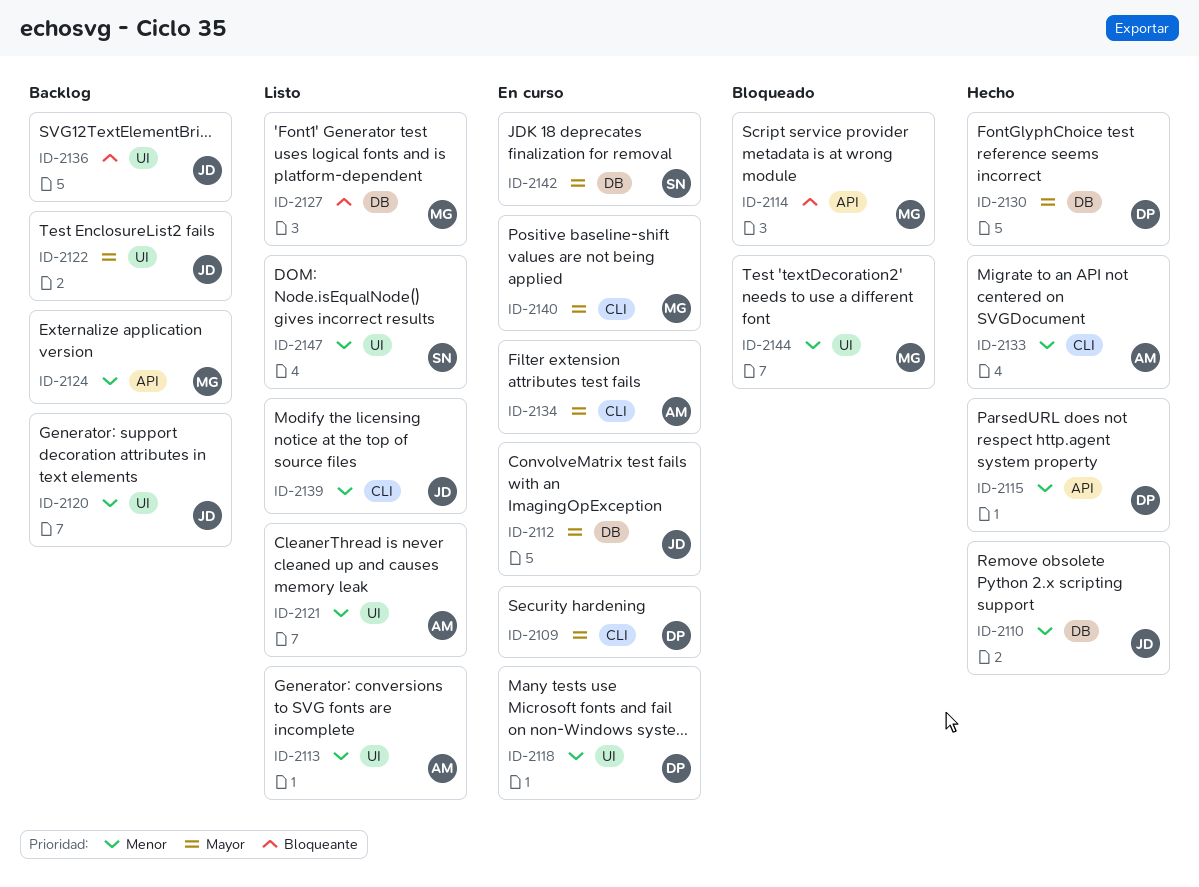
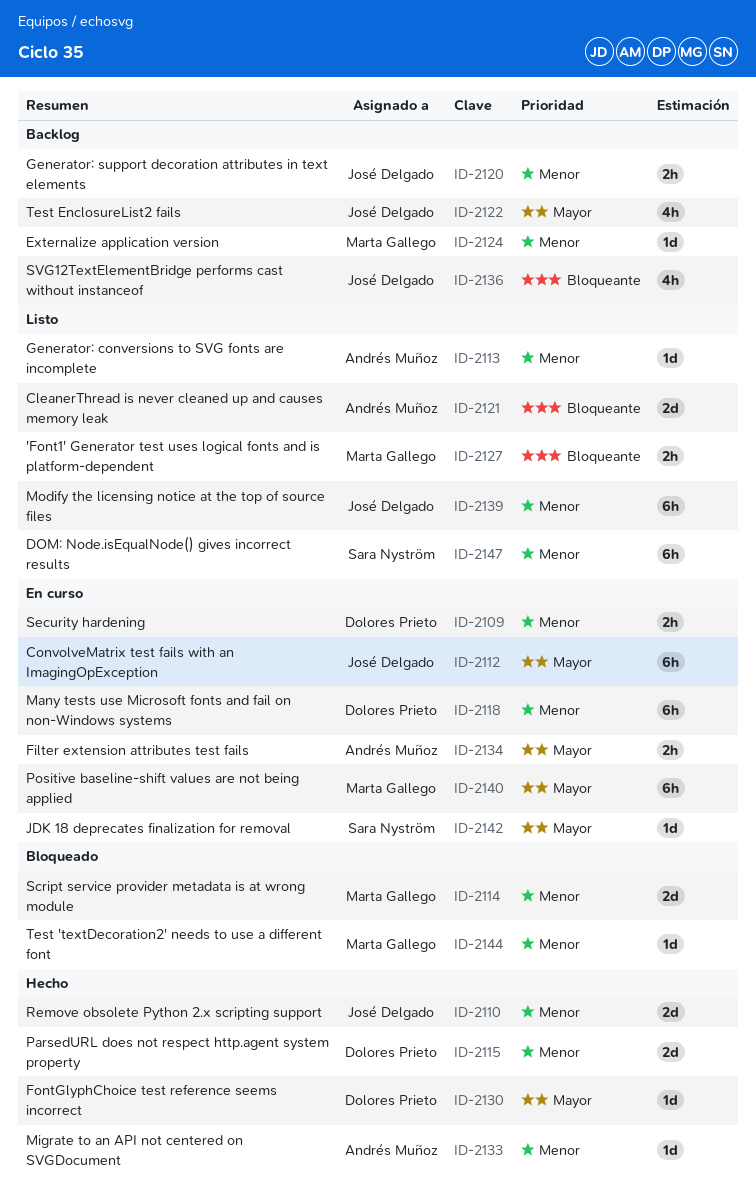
ID-2109, priority: Mayor -> Menor
ID-2114, priority: Bloqueante -> Menor
ID-2121, priority: Menor -> Bloqueante

